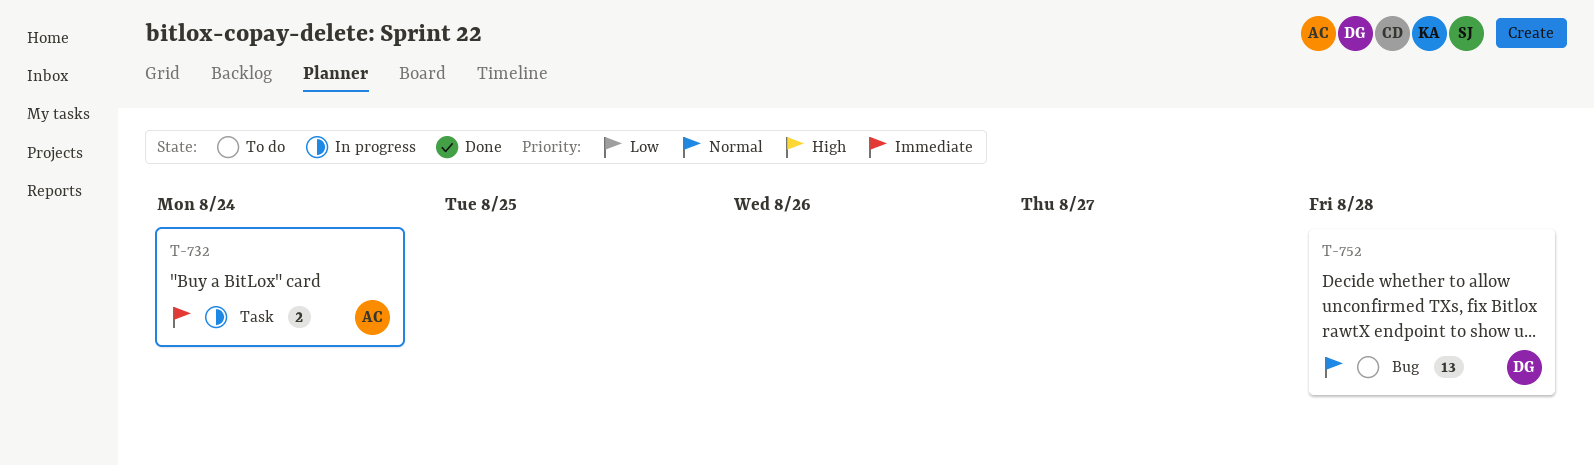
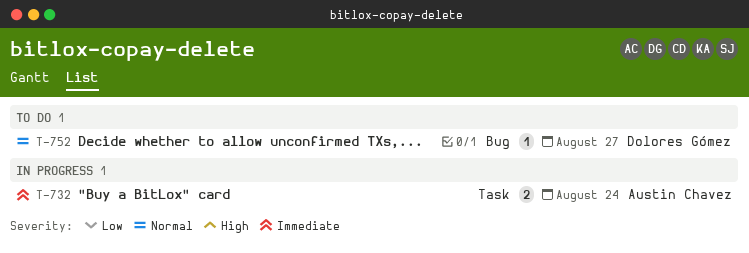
T-752, estimate: 13 -> 1
T-752, due: Aug 28 -> Aug 27

